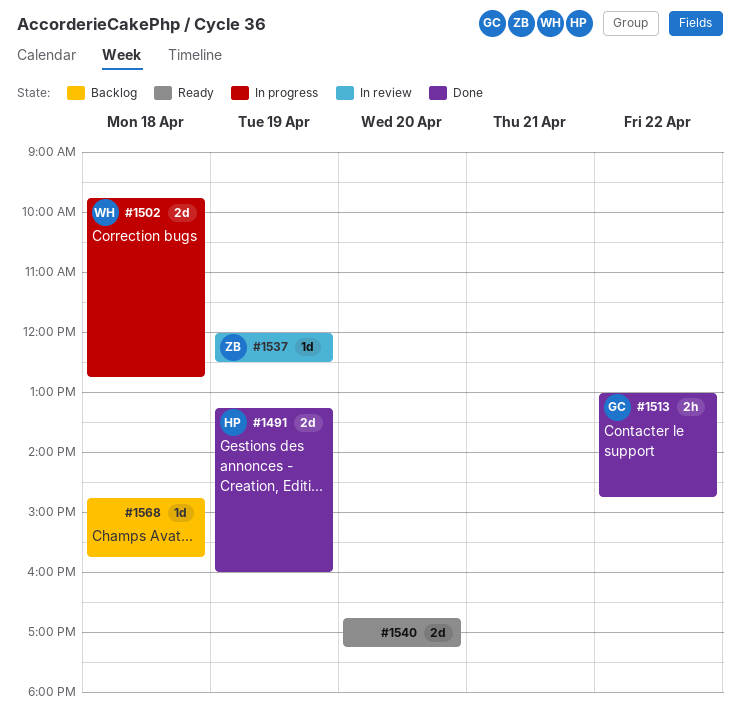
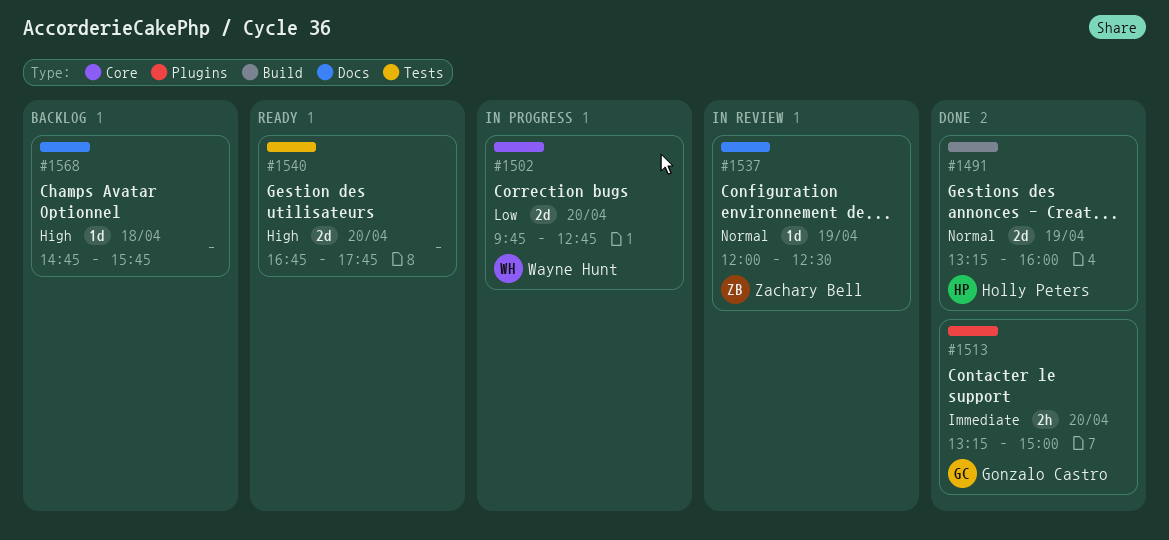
#1502, day: Apr 18 -> Apr 20
#1513, day: Apr 22 -> Apr 20
#1513, begins: 13:00 -> 13:15
#1513, ends: 14:45 -> 15:00
#1540, ends: 17:15 -> 17:45

